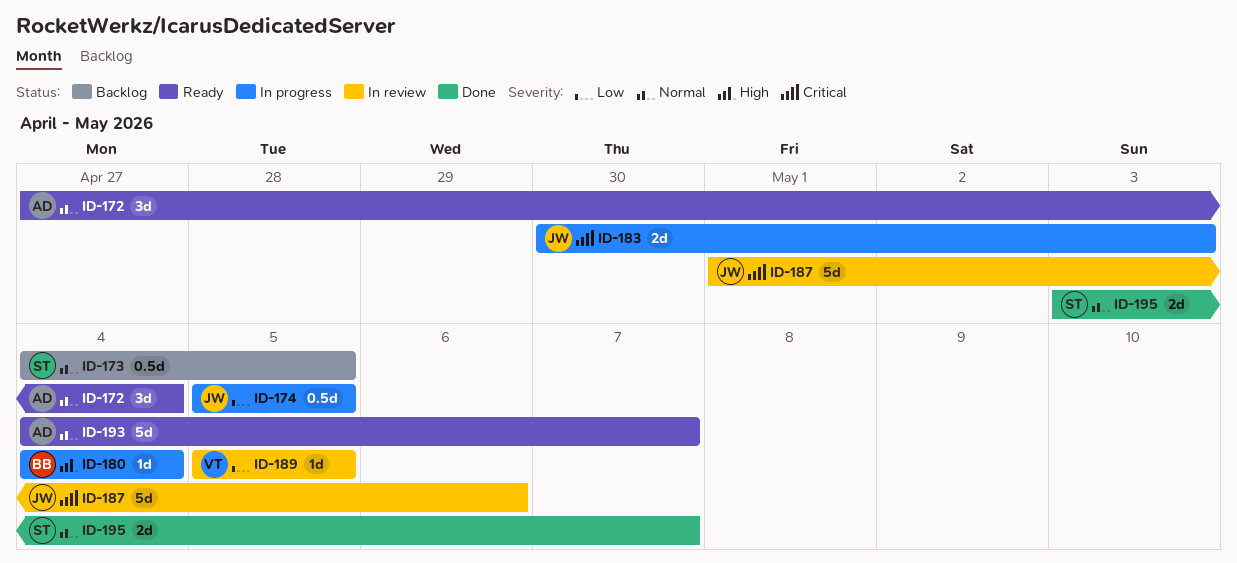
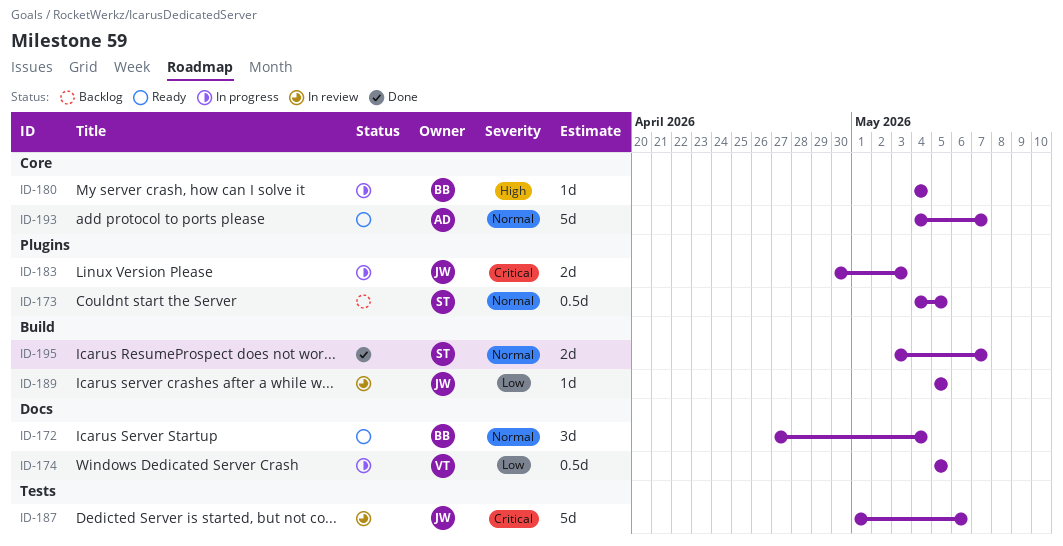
ID-172, owner: AD -> BB
ID-174, owner: JW -> VT
ID-189, owner: VT -> JW

